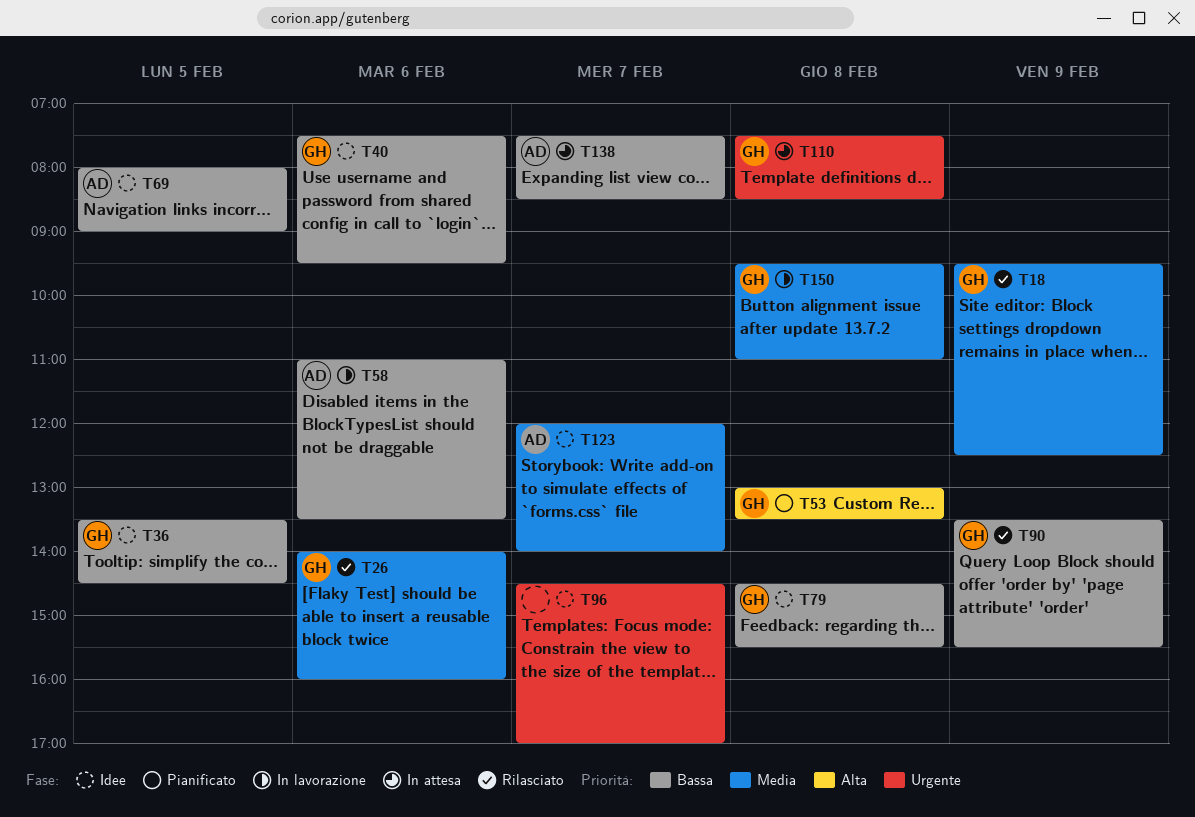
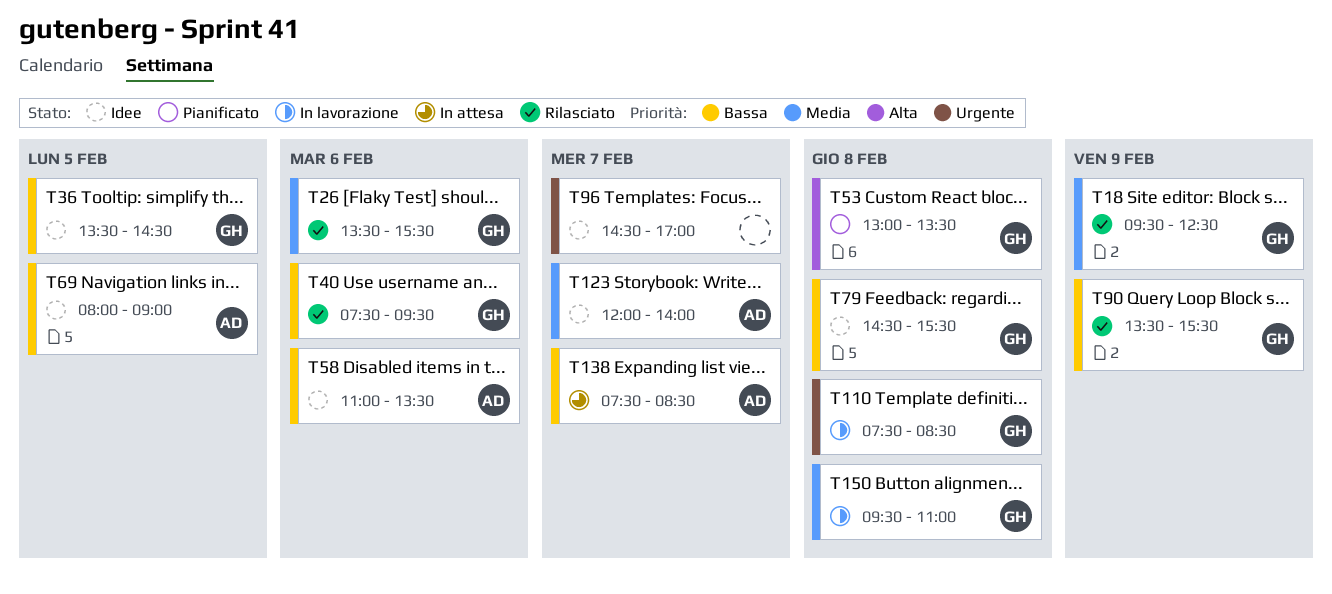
T26, begins: 14:00 -> 13:30
T26, ends: 16:00 -> 15:30
T40, status: Idee -> Rilasciato
T58, status: In lavorazione -> Idee
T110, status: In attesa -> In lavorazione

